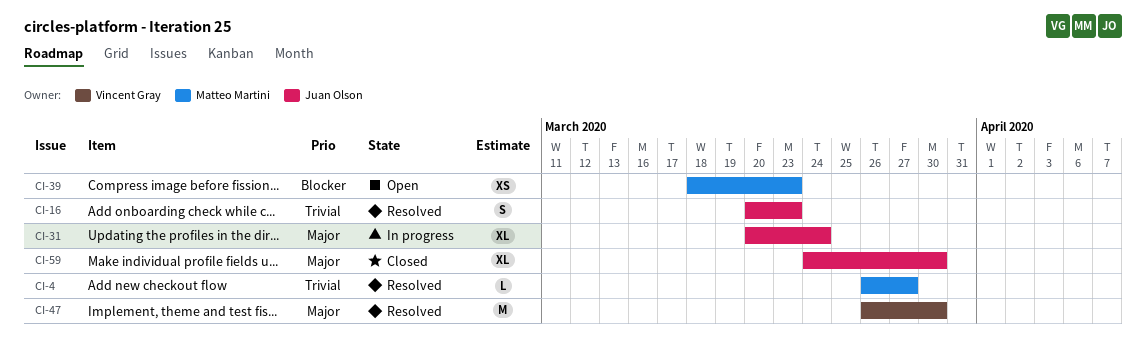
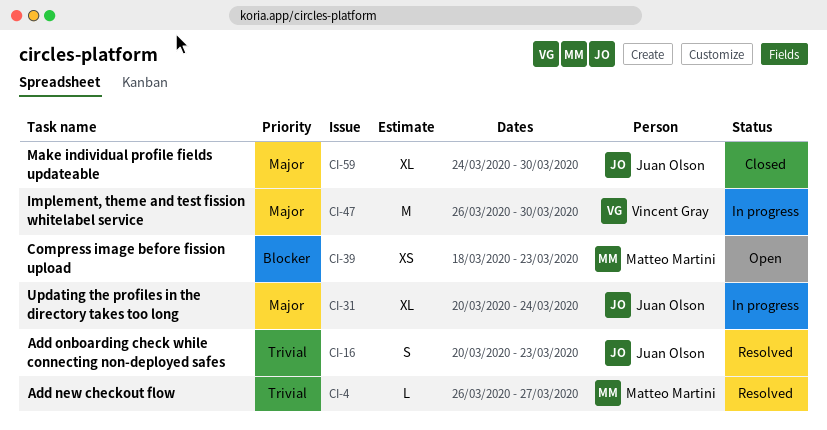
CI-47, status: Resolved -> In progress

